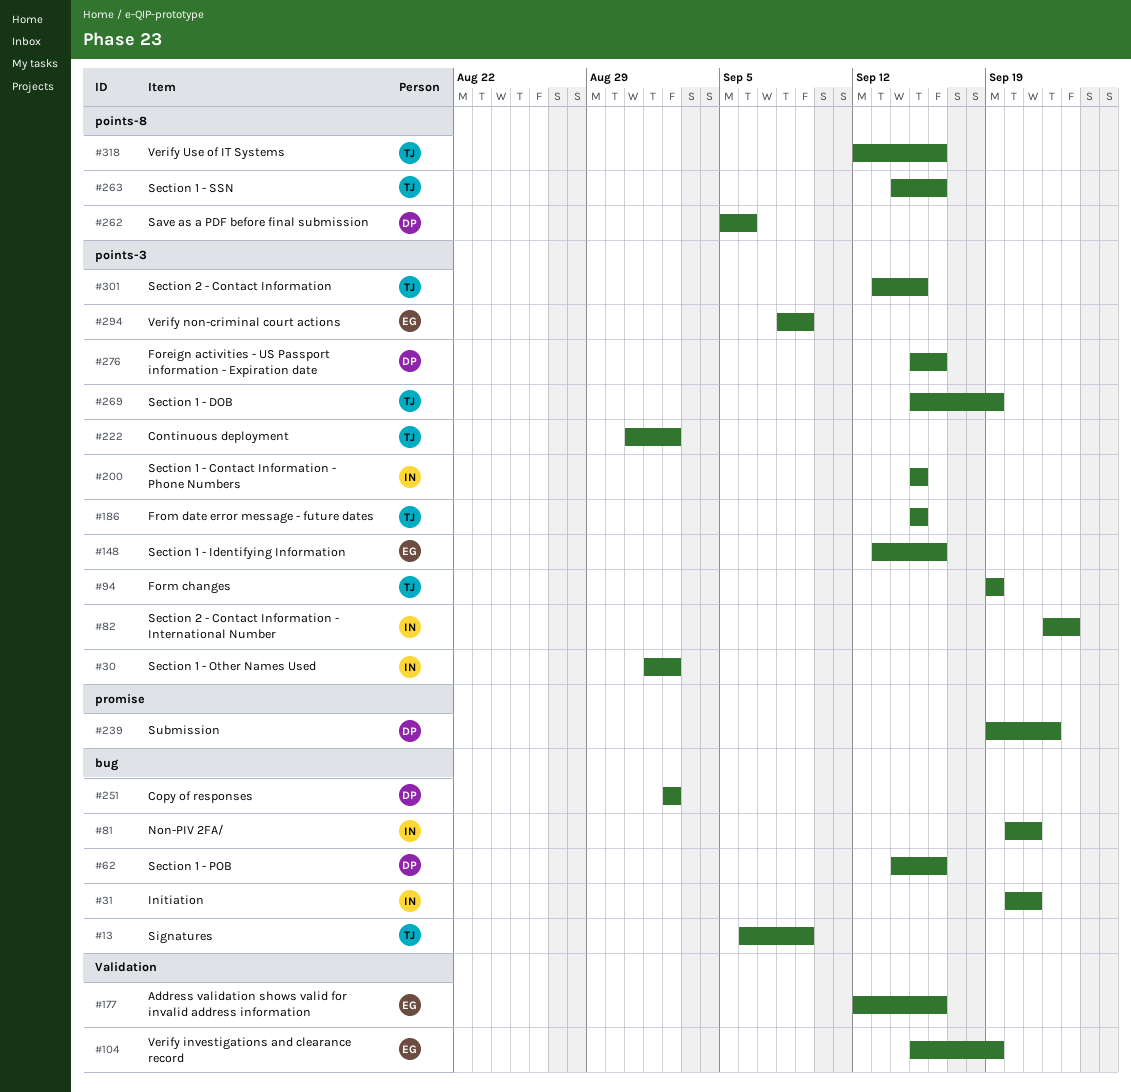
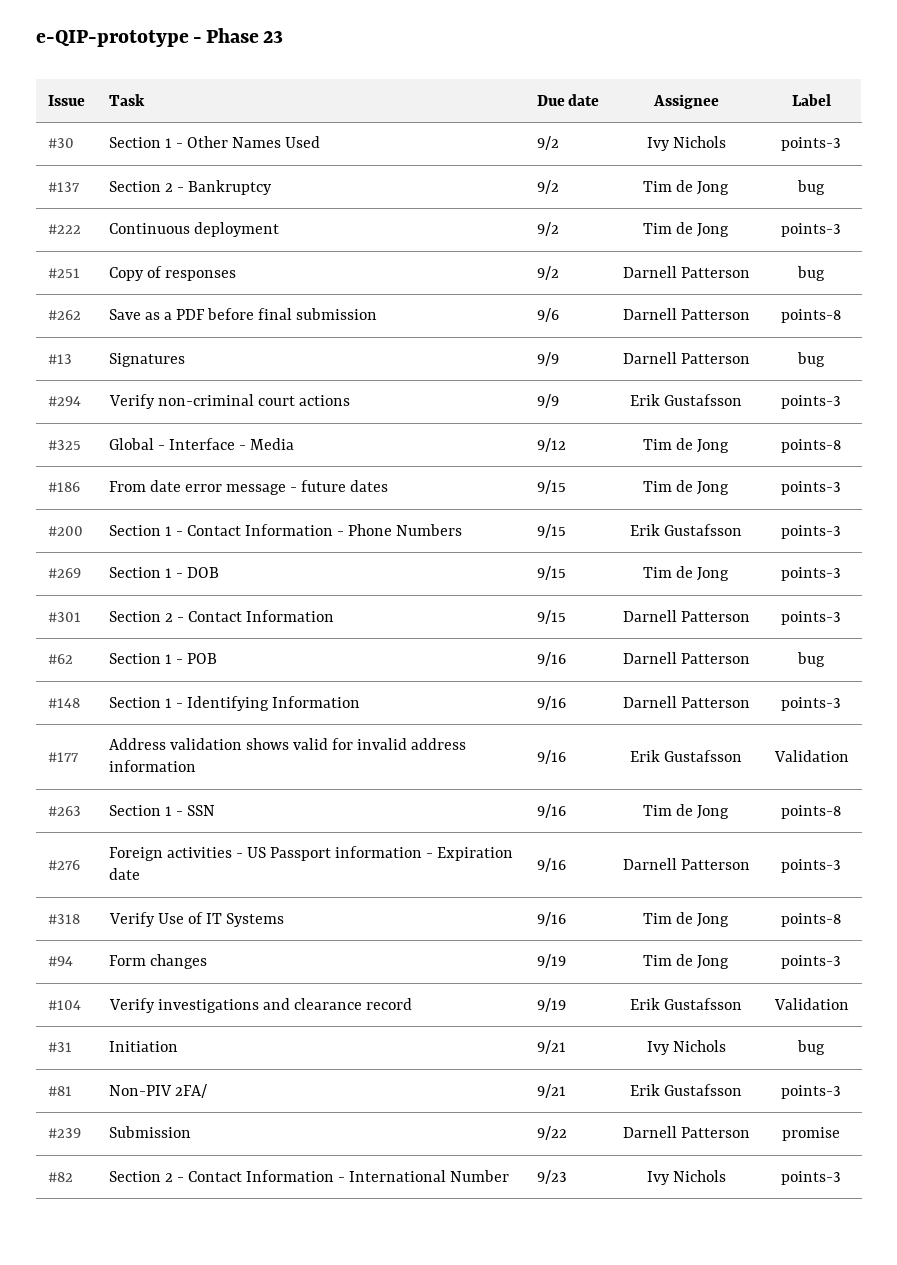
#13, owner: Tim de Jong -> Darnell Patterson
#81, owner: Ivy Nichols -> Erik Gustafsson
#81, label: bug -> points-3
#137: none -> present
#148, owner: Erik Gustafsson -> Darnell Patterson
#200, owner: Ivy Nichols -> Erik Gustafsson
#269, due: Sep 19 -> Sep 15
#301, owner: Tim de Jong -> Darnell Patterson
#325: none -> present

